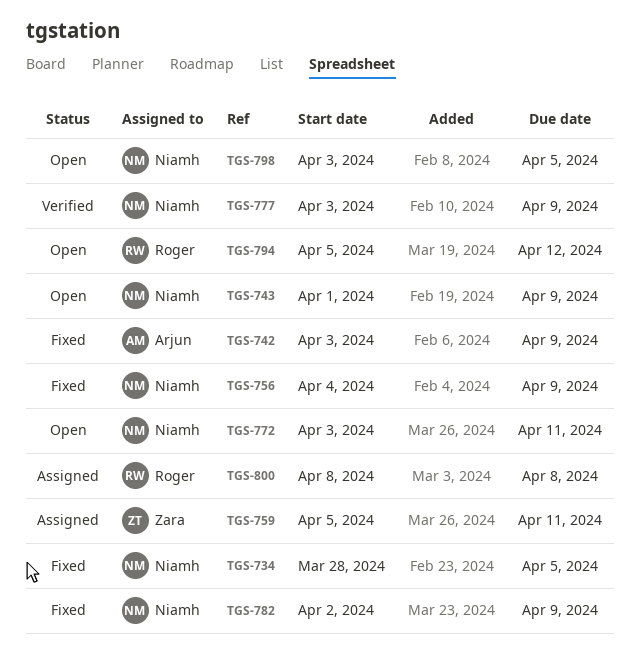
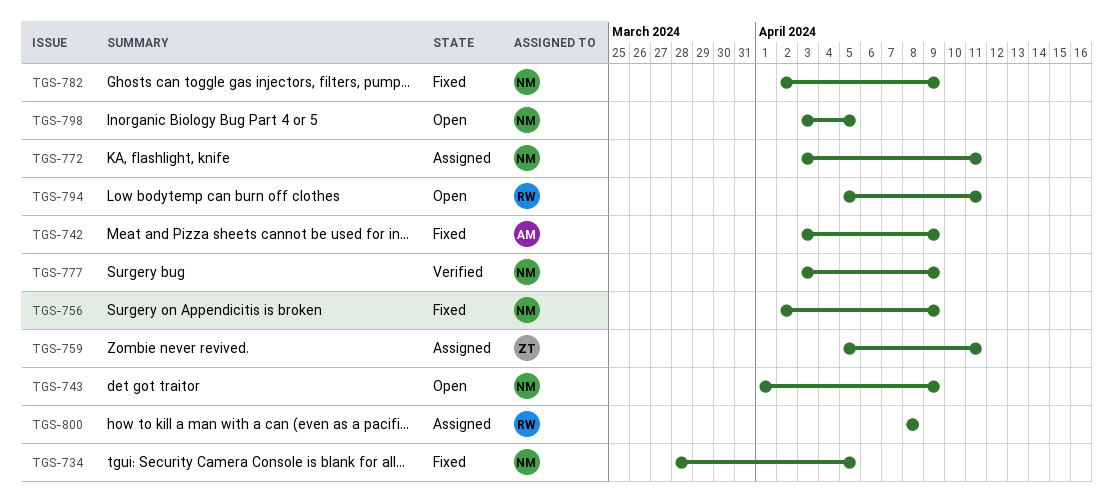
TGS-756, start: Apr 4 -> Apr 2
TGS-772, status: Open -> Assigned
TGS-794, due: Apr 12 -> Apr 11

